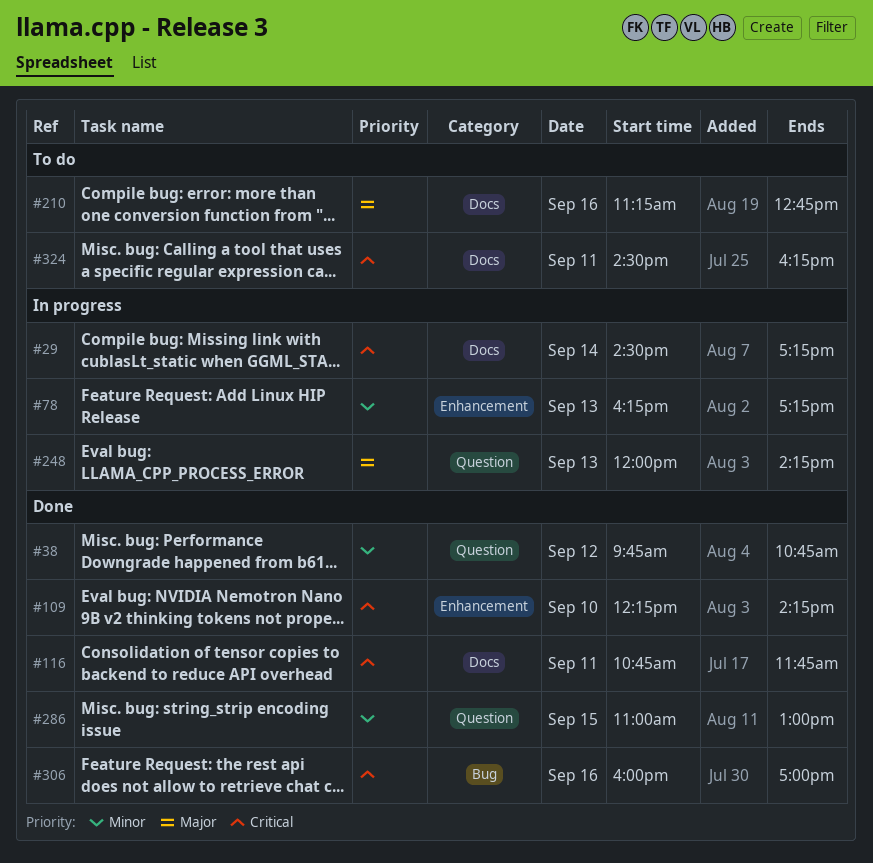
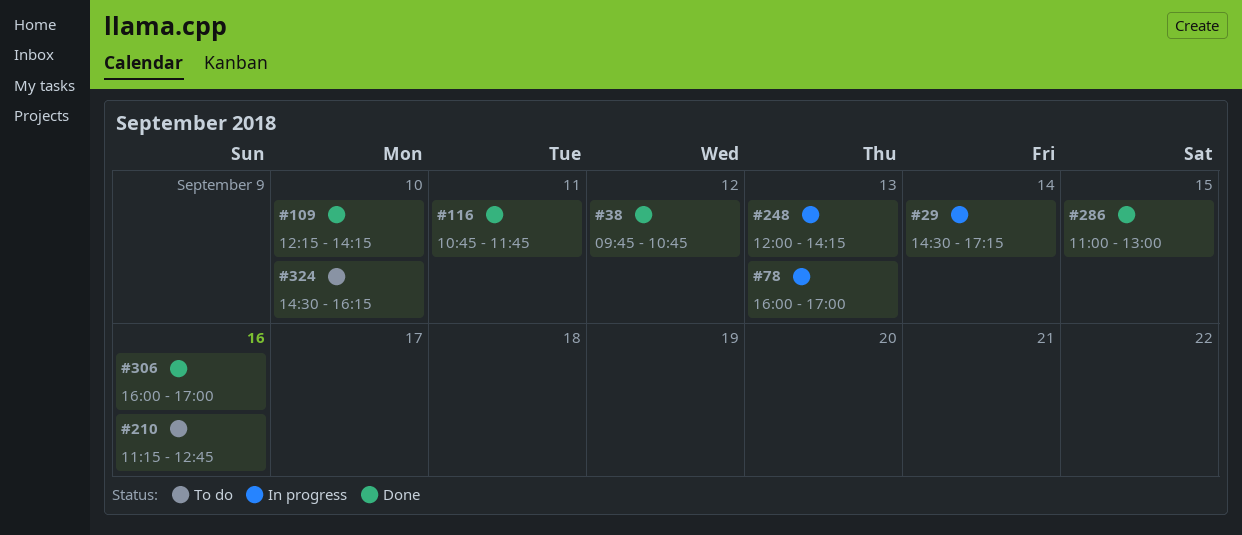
#78, begins: 16:15 -> 16:00
#78, ends: 17:15 -> 17:00
#324, day: Sep 11 -> Sep 10

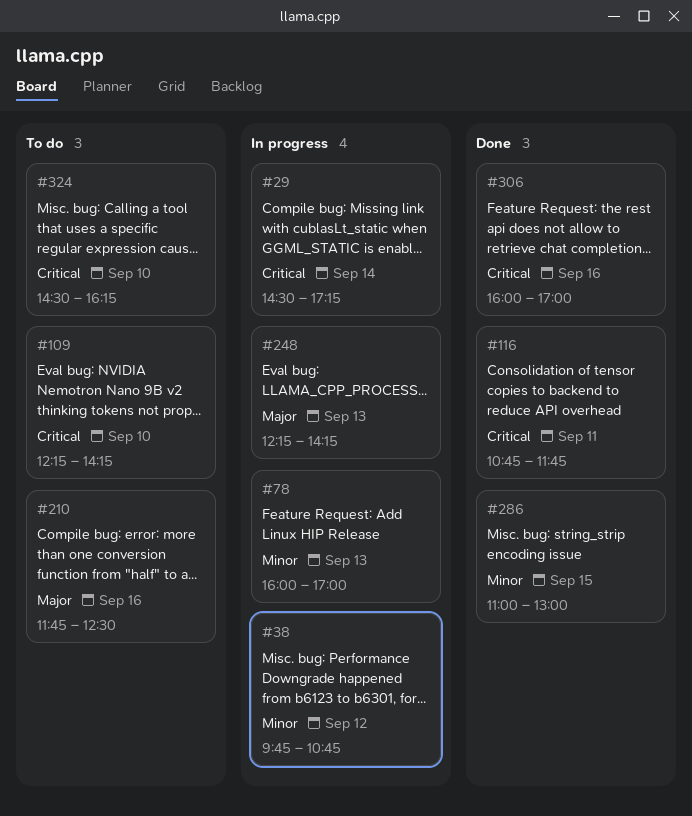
#38, status: Done -> In progress
#109, status: Done -> To do
#210, begins: 11:15 -> 11:45
#210, ends: 12:45 -> 12:30
#248, begins: 12:00 -> 12:15

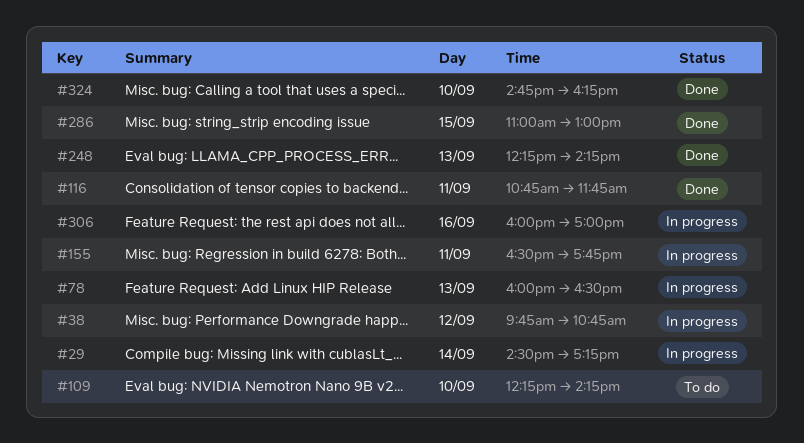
#78, ends: 17:00 -> 16:30
#155: none -> present
#210: present -> none
#248, status: In progress -> Done
#306, status: Done -> In progress
#324, status: To do -> Done
#324, begins: 14:30 -> 14:45

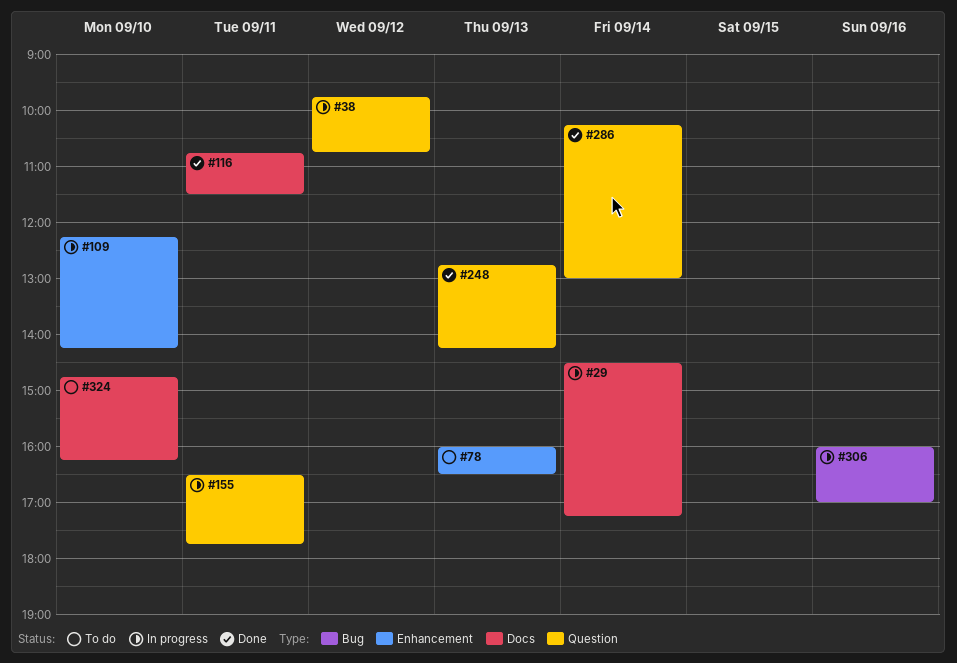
#78, status: In progress -> To do
#109, status: To do -> In progress
#116, ends: 11:45 -> 11:30
#248, begins: 12:15 -> 12:45
#286, day: Sep 15 -> Sep 14
#286, begins: 11:00 -> 10:15
#324, status: Done -> To do

